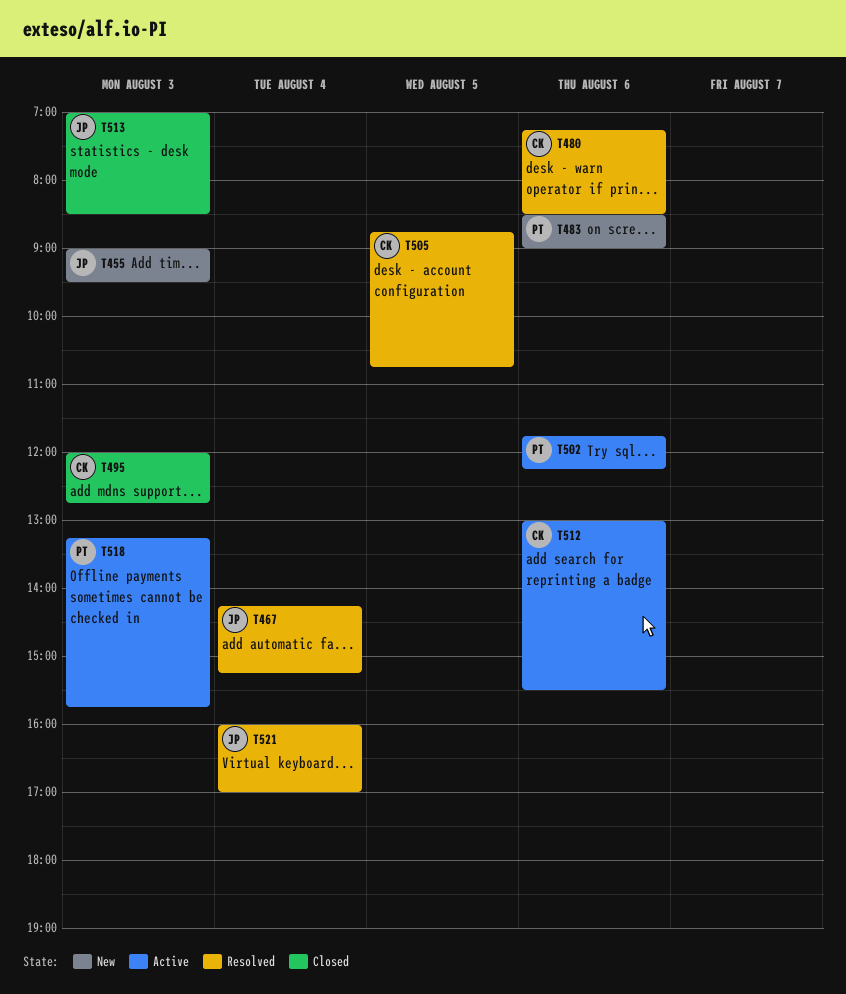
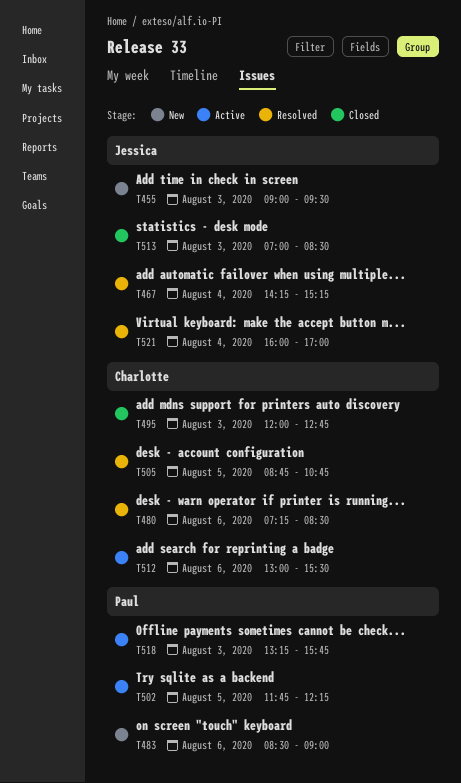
T502, day: Aug 6 -> Aug 5

